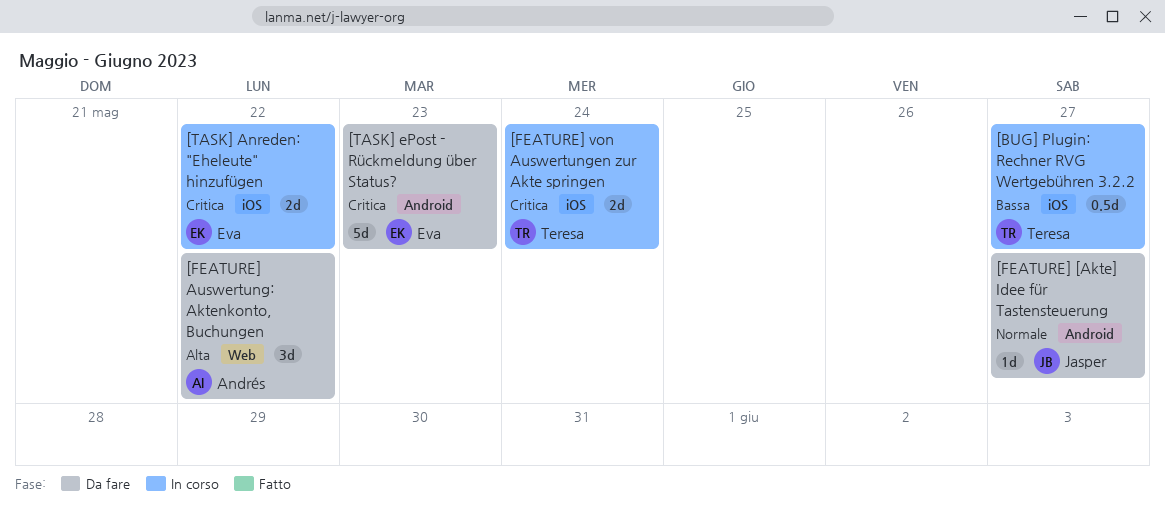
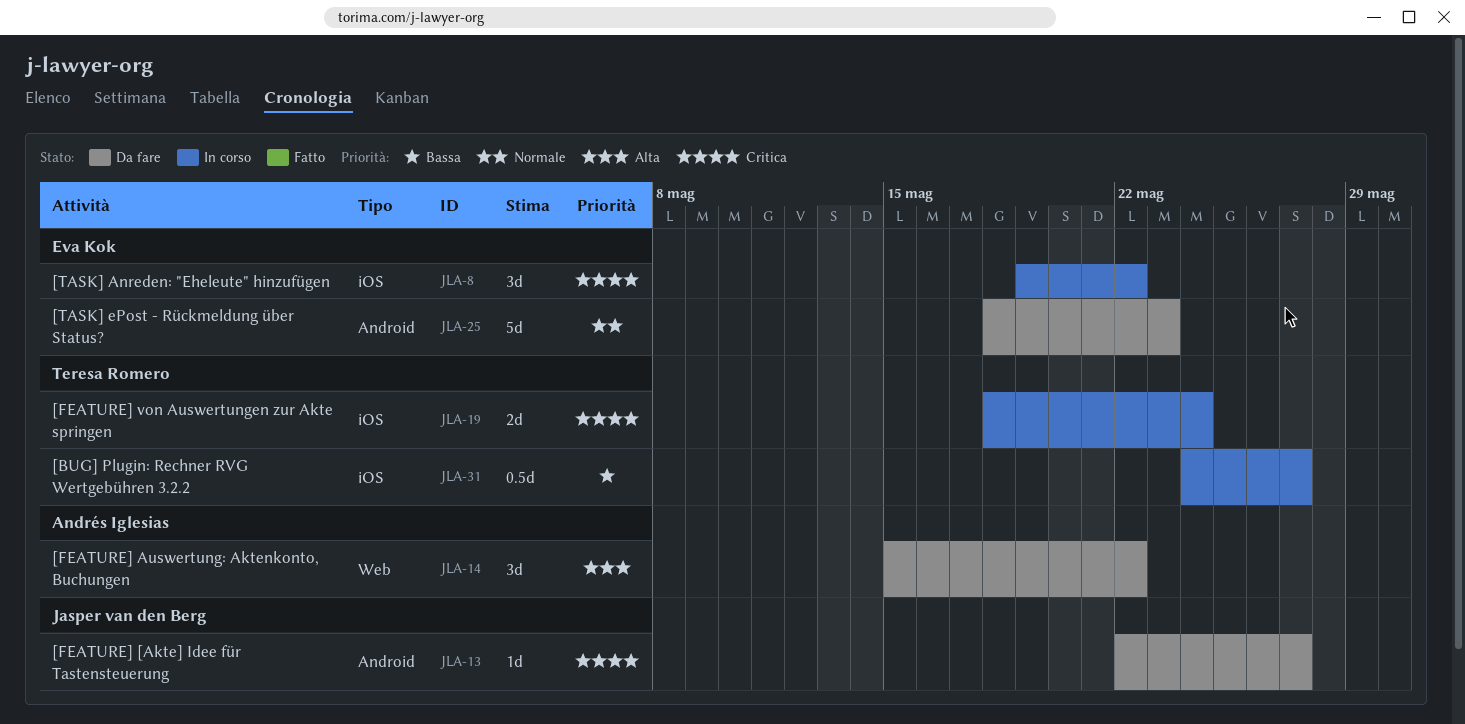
[FEATURE] [Akte] Idee für Tastensteuerung, priority: Normale -> Critica
[TASK] Anreden: "Eheleute" hinzufügen, estimate: 2d -> 3d
[TASK] ePost - Rückmeldung über Status?, priority: Critica -> Normale

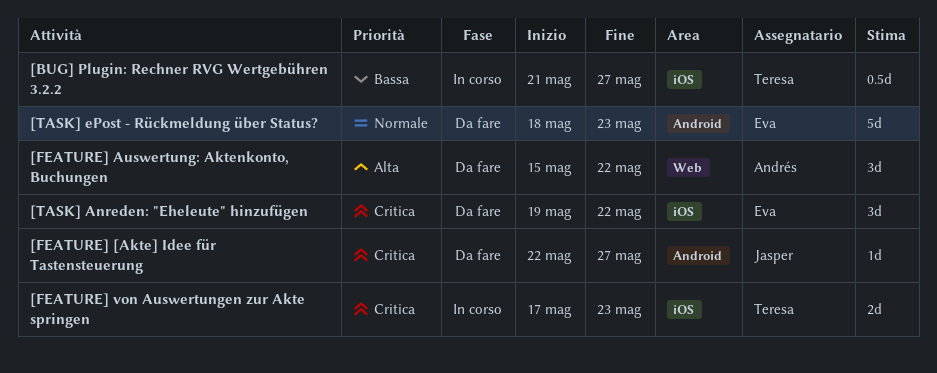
[BUG] Plugin: Rechner RVG Wertgebühren 3.2.2, start: May 24 -> May 21
[FEATURE] von Auswertungen zur Akte springen, start: May 18 -> May 17
[FEATURE] von Auswertungen zur Akte springen, due: May 24 -> May 23
[TASK] Anreden: "Eheleute" hinzufügen, status: In corso -> Da fare

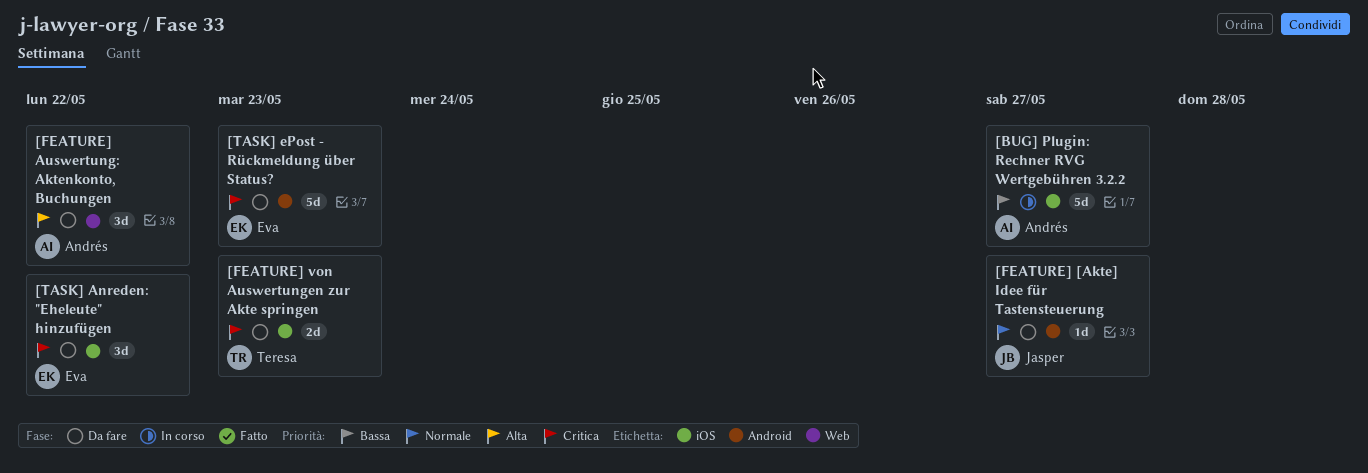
[BUG] Plugin: Rechner RVG Wertgebühren 3.2.2, owner: Teresa -> Andrés
[BUG] Plugin: Rechner RVG Wertgebühren 3.2.2, estimate: 0.5d -> 5d
[FEATURE] [Akte] Idee für Tastensteuerung, priority: Critica -> Normale
[FEATURE] von Auswertungen zur Akte springen, status: In corso -> Da fare
[TASK] ePost - Rückmeldung über Status?, priority: Normale -> Critica

